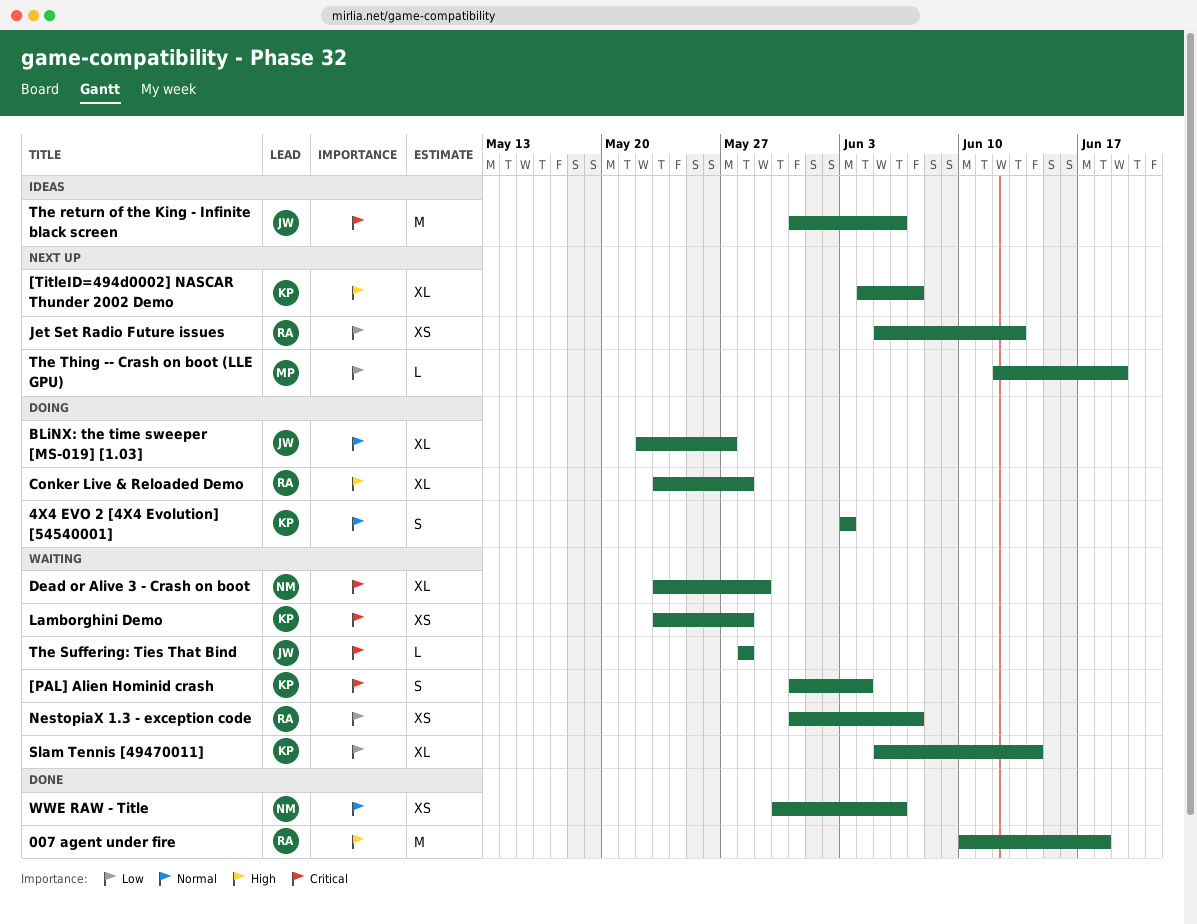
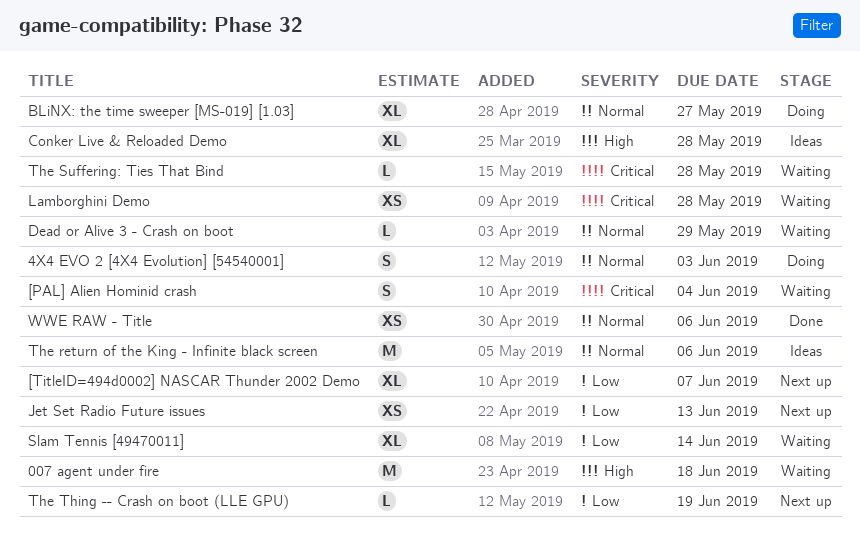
007 agent under fire, status: Done -> Waiting
[TitleID=494d0002] NASCAR Thunder 2002 Demo, priority: High -> Low
Conker Live & Reloaded Demo, status: Doing -> Ideas
Dead or Alive 3 - Crash on boot, priority: Critical -> Normal
Dead or Alive 3 - Crash on boot, estimate: XL -> L
NestopiaX 1.3 - exception code: present -> none
The return of the King - Infinite black screen, priority: Critical -> Normal

